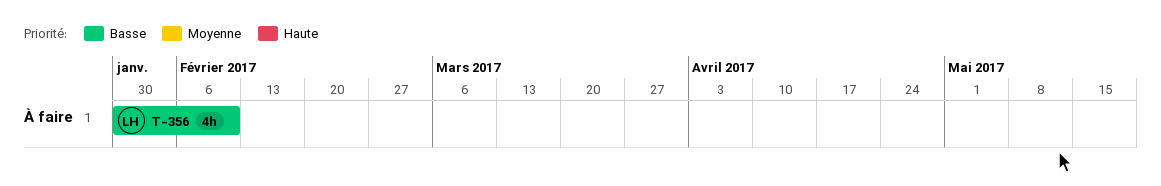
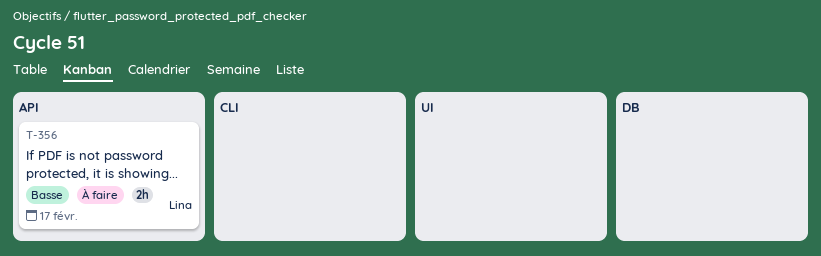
T-356, estimate: 4h -> 2h
T-356, due: Feb 10 -> Feb 17

